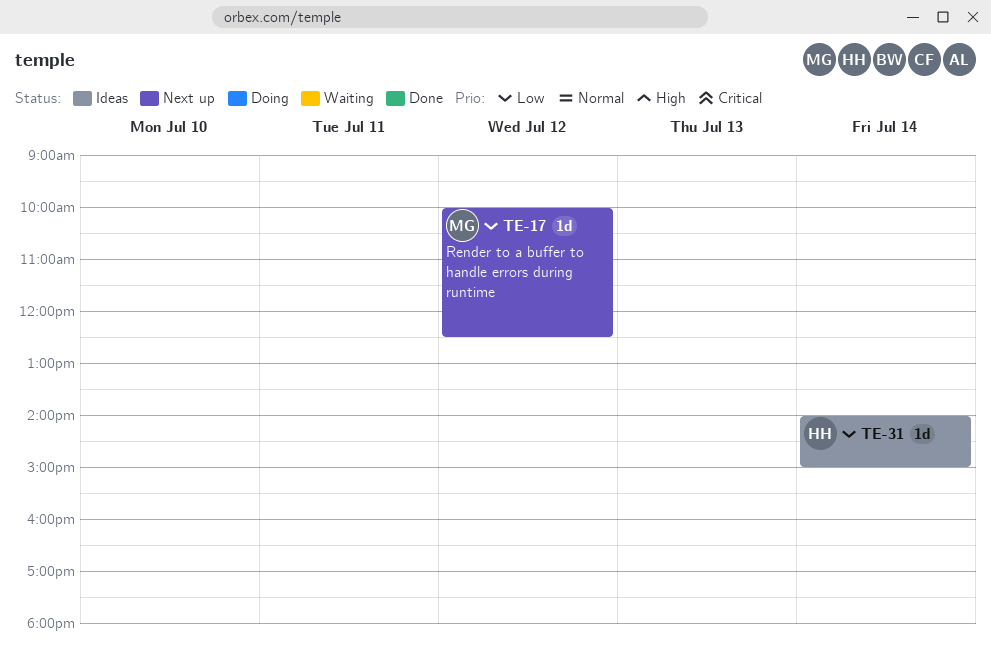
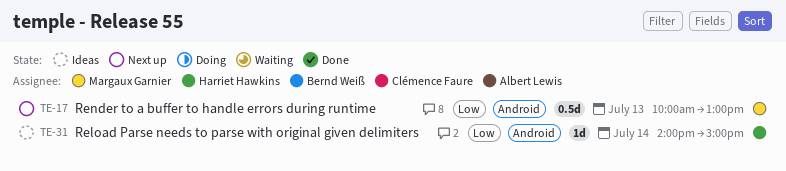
TE-17, estimate: 1d -> 0.5d
TE-17, day: Jul 12 -> Jul 13
TE-17, ends: 12:30 -> 13:00

